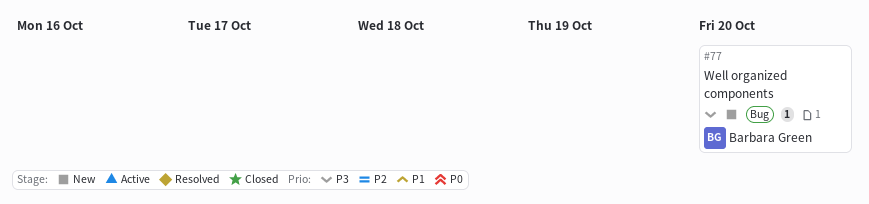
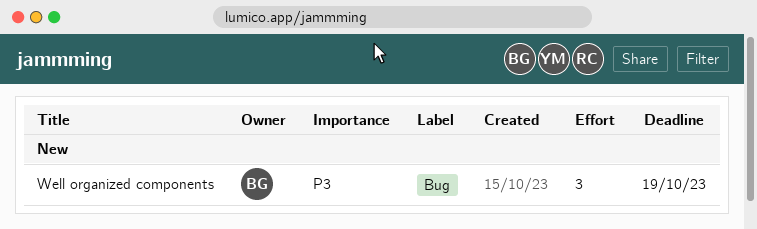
Well organized components, estimate: 1 -> 3
Well organized components, due: Oct 20 -> Oct 19

